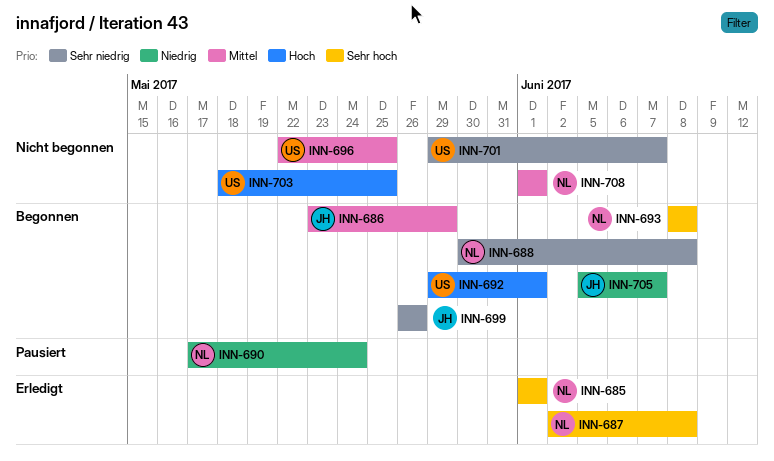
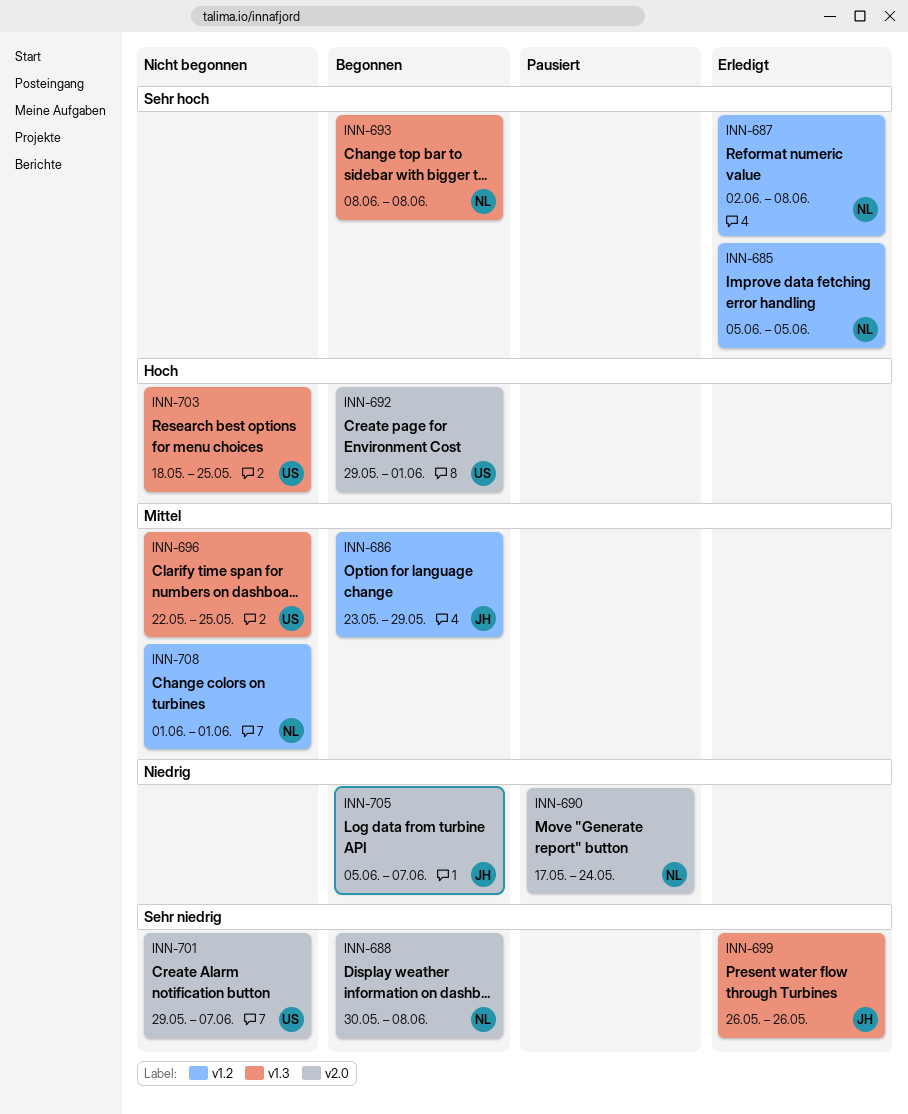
INN-685, start: Jun 1 -> Jun 5
INN-685, due: Jun 1 -> Jun 5
INN-699, status: Begonnen -> Erledigt

